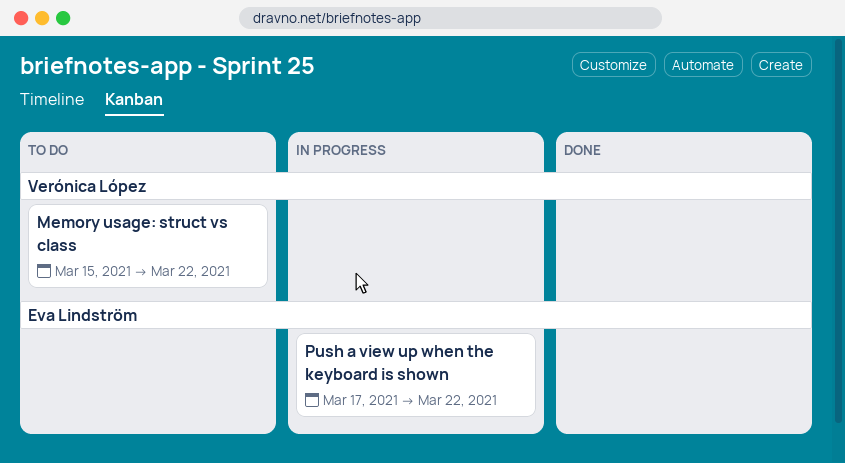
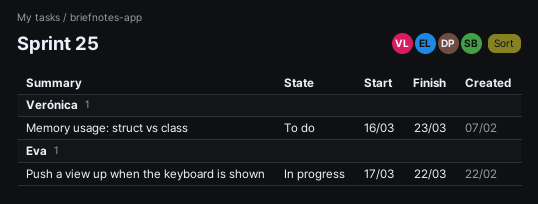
Memory usage: struct vs class, start: Mar 15 -> Mar 16
Memory usage: struct vs class, due: Mar 22 -> Mar 23

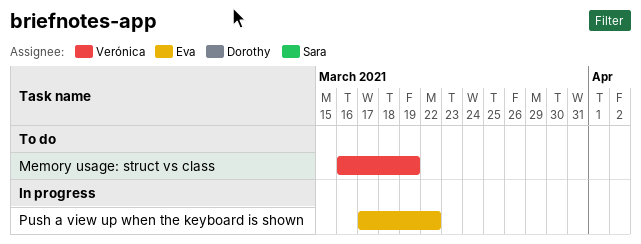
Memory usage: struct vs class, due: Mar 23 -> Mar 19

